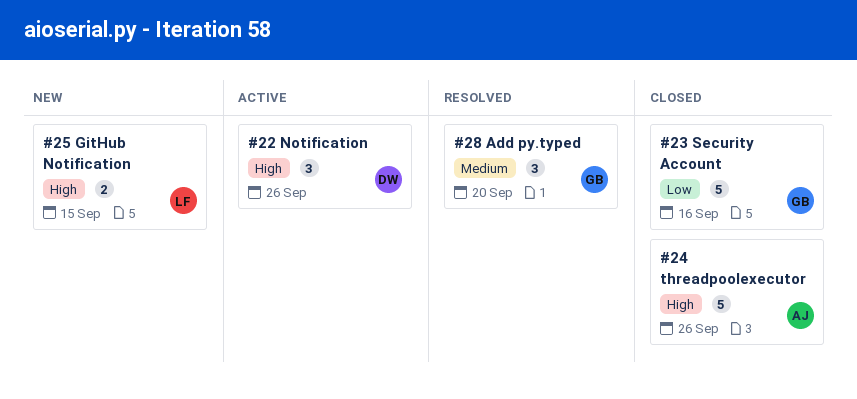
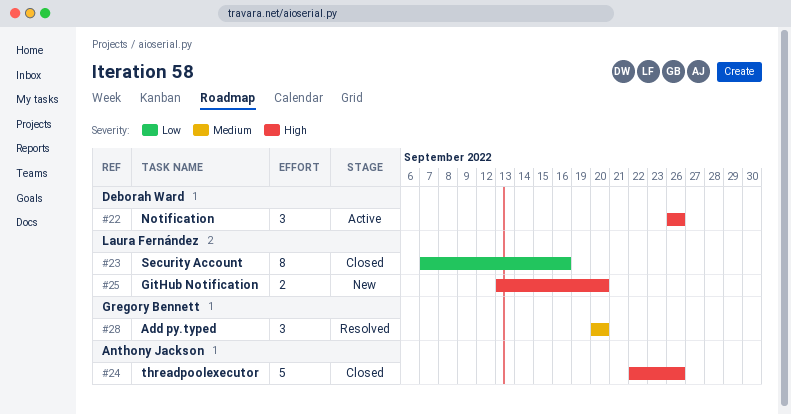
#23, owner: Gregory Bennett -> Laura Fernández
#23, estimate: 5 -> 8
#25, due: Sep 15 -> Sep 20

